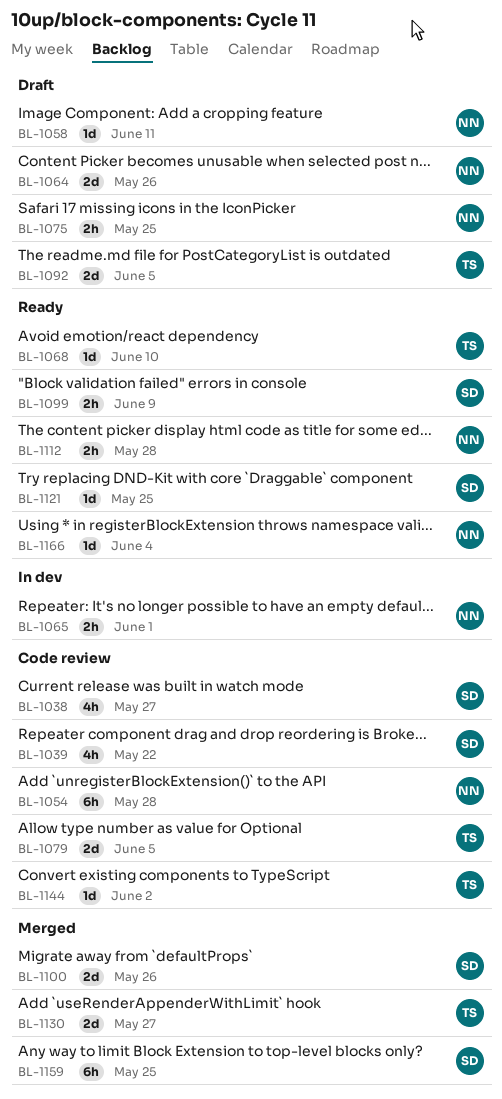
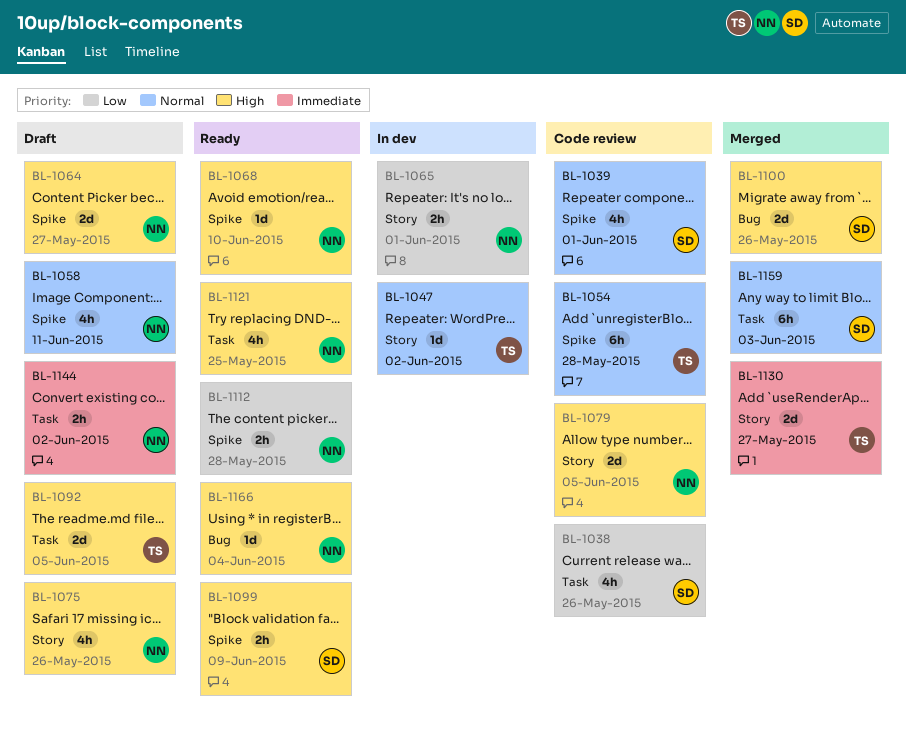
BL-1038, due: May 27 -> May 26
BL-1039, due: May 22 -> Jun 1
BL-1047: none -> present
BL-1054, owner: NN -> TS
BL-1058, estimate: 1d -> 4h
BL-1064, due: May 26 -> May 27
BL-1068, owner: TS -> NN
BL-1075, estimate: 2h -> 4h
BL-1075, due: May 25 -> May 26
BL-1079, owner: TS -> NN
BL-1121, owner: SD -> NN
BL-1121, estimate: 1d -> 4h
BL-1144, status: Code review -> Draft
BL-1144, owner: TS -> NN
BL-1144, estimate: 1d -> 2h
BL-1159, due: May 25 -> Jun 3

